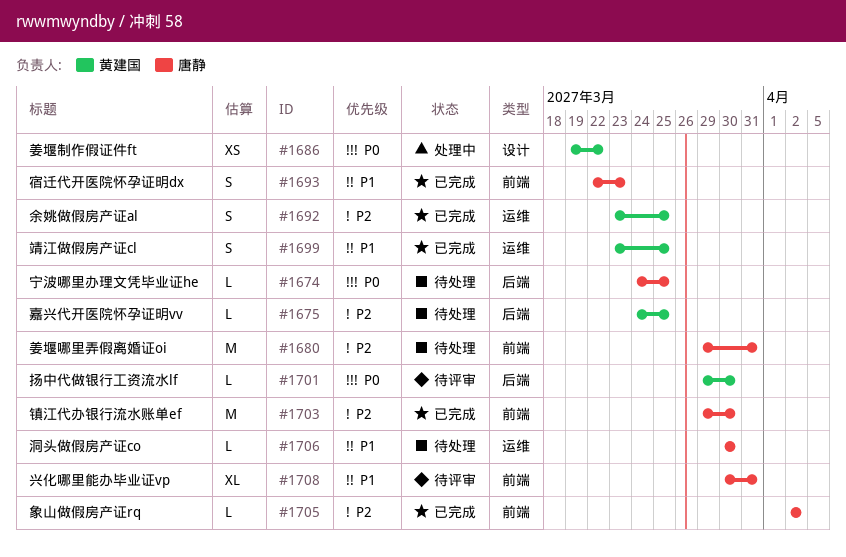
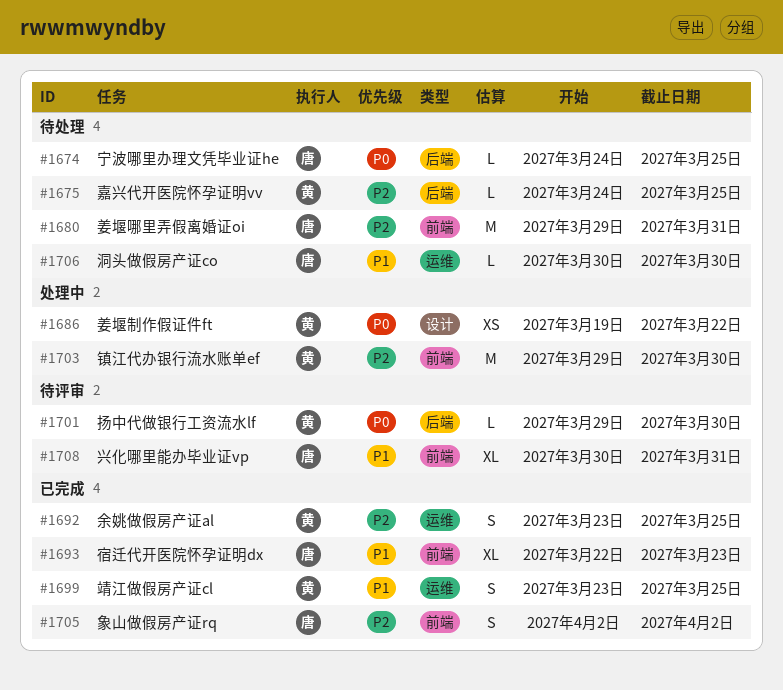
#1693, estimate: S -> XL
#1703, status: 已完成 -> 处理中
#1703, owner: 唐静 -> 黄建国
#1705, estimate: L -> S

